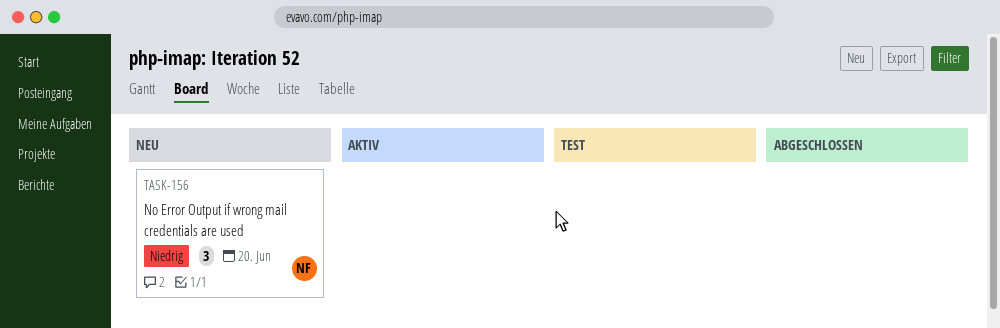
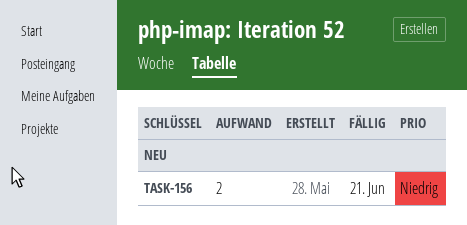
TASK-156, estimate: 3 -> 2
TASK-156, due: Jun 20 -> Jun 21

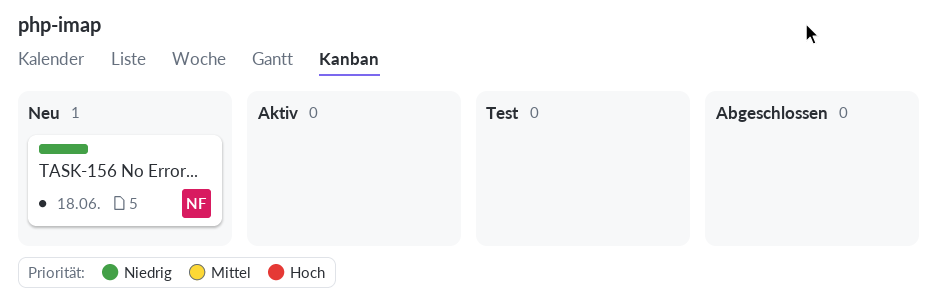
TASK-156, estimate: 2 -> 1
TASK-156, due: Jun 21 -> Jun 18

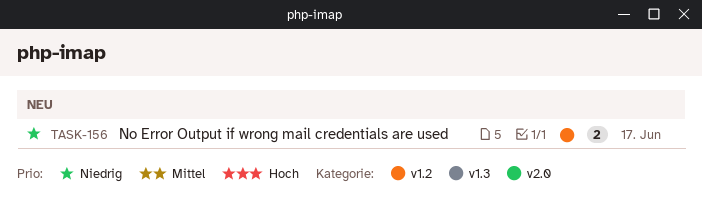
TASK-156, estimate: 1 -> 2
TASK-156, due: Jun 18 -> Jun 17

